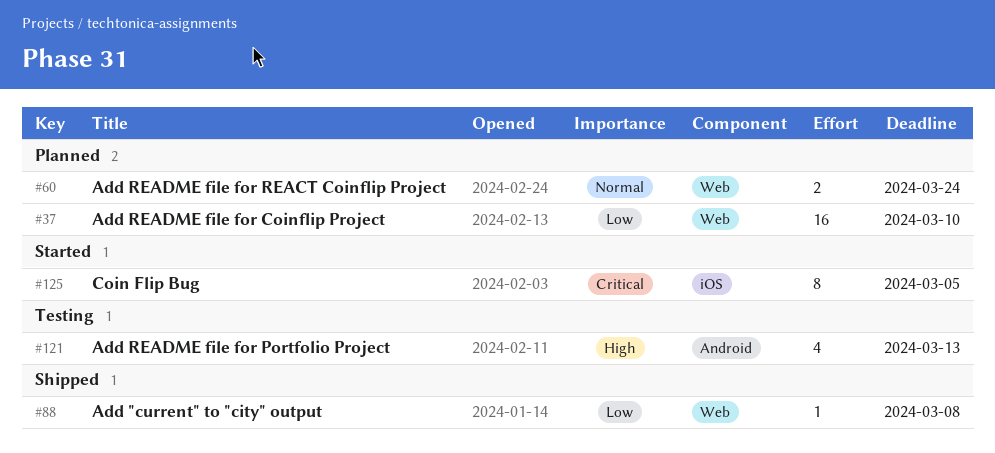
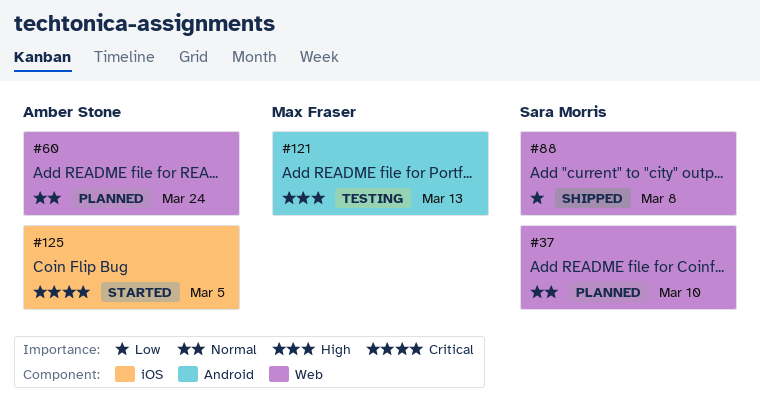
#37, priority: Low -> Normal

